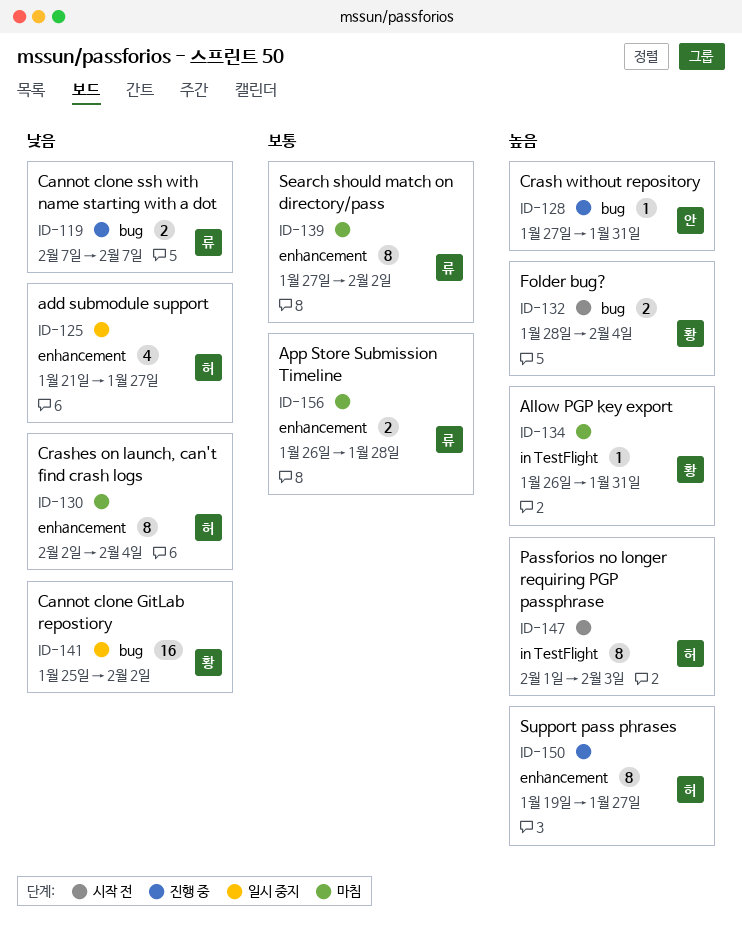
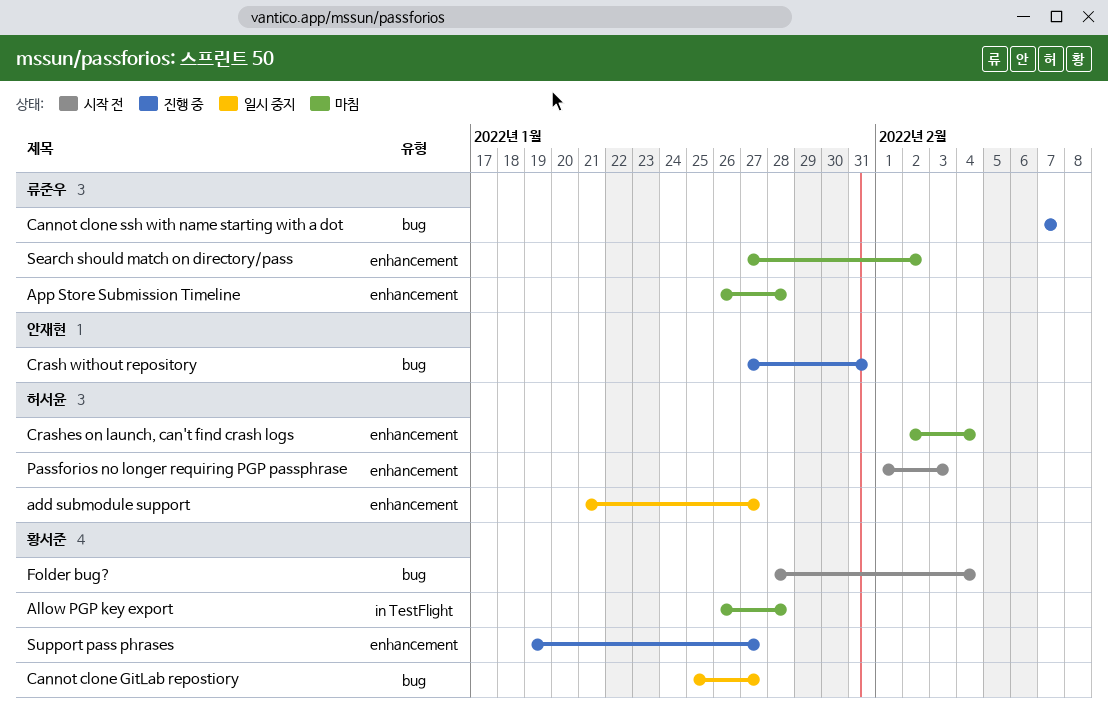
Allow PGP key export, due: Jan 31 -> Jan 28
Cannot clone GitLab repostiory, due: Feb 2 -> Jan 27
Passforios no longer requiring PGP passphrase, label: in TestFlight -> enhancement
Support pass phrases, owner: 허서윤 -> 황서준

